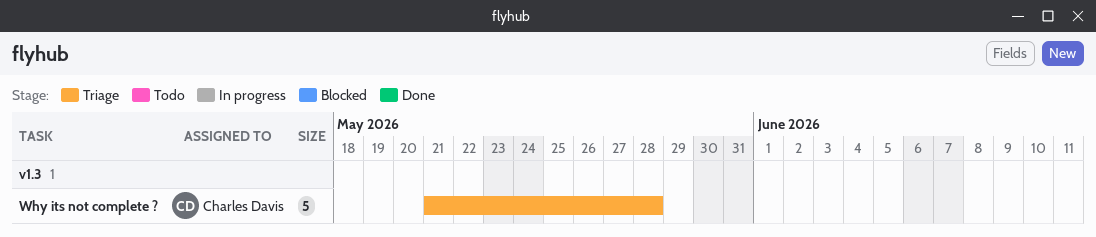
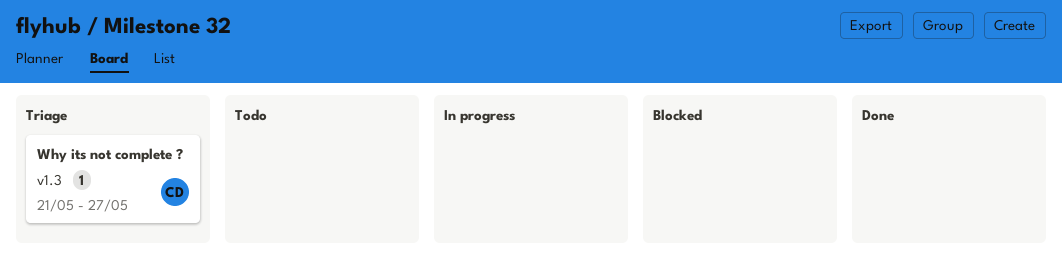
Why its not complete ?, estimate: 5 -> 1
Why its not complete ?, due: May 28 -> May 27

